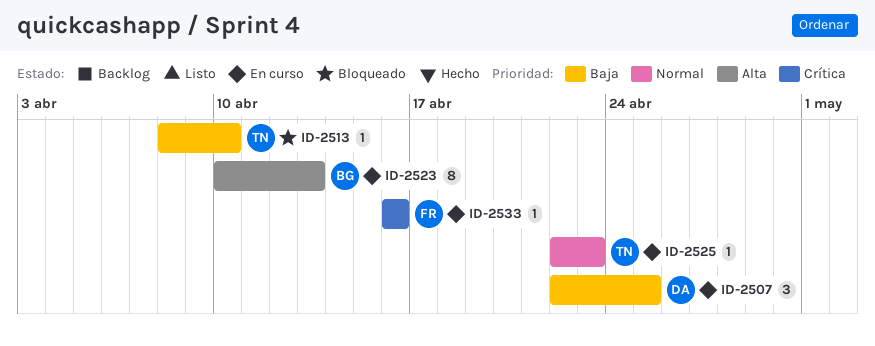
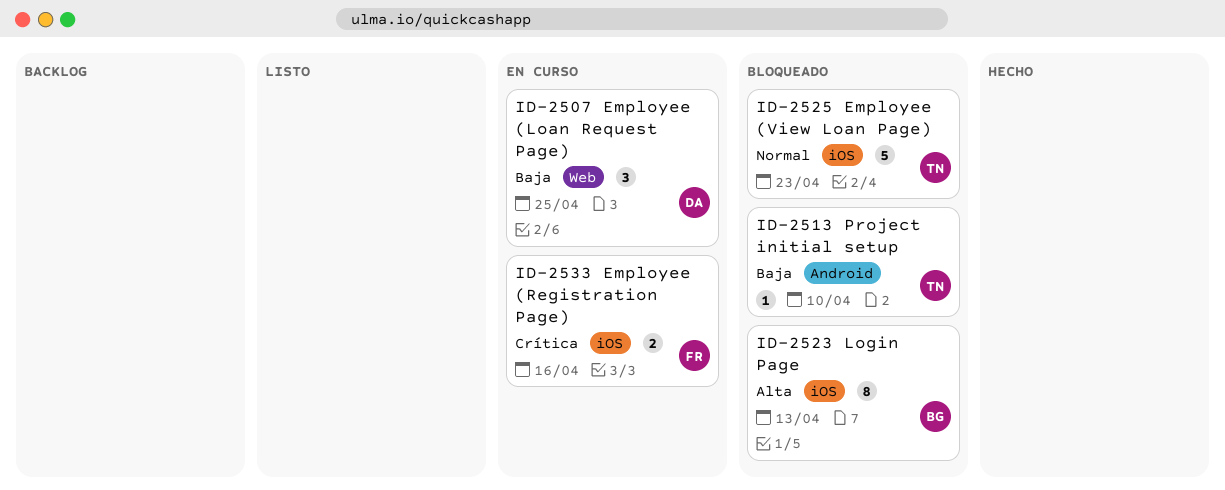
ID-2523, status: En curso -> Bloqueado
ID-2525, status: En curso -> Bloqueado
ID-2525, estimate: 1 -> 5
ID-2533, estimate: 1 -> 2

